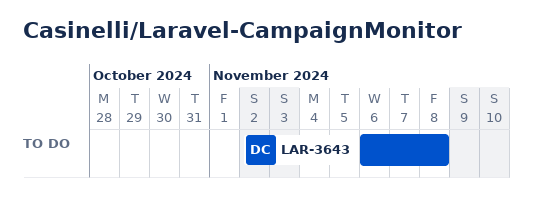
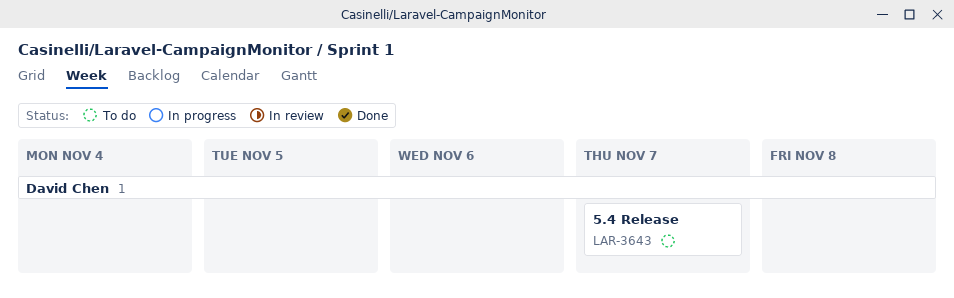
LAR-3643, due: Nov 8 -> Nov 7

